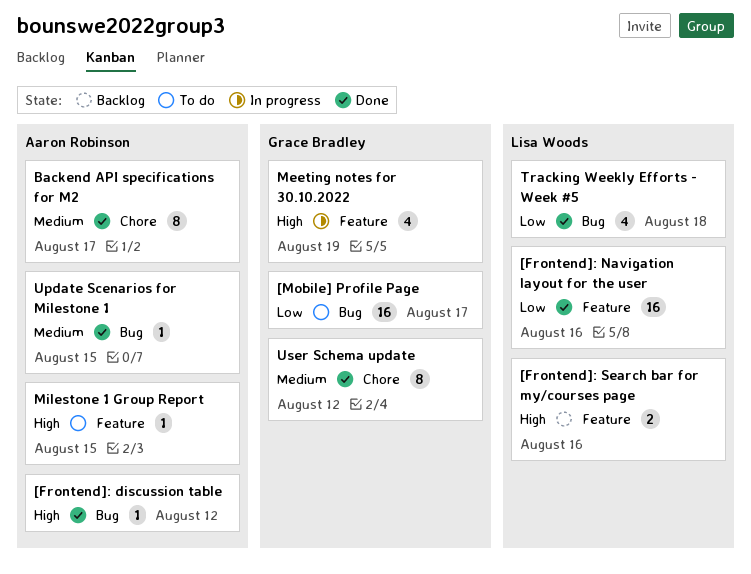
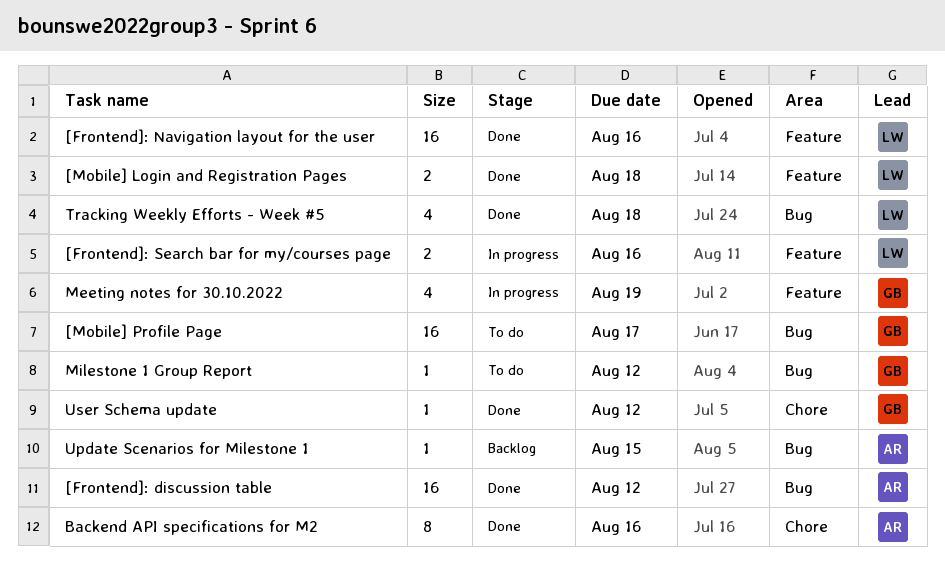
[Frontend]: discussion table, estimate: 1 -> 16
[Frontend]: Search bar for my/courses page, status: Backlog -> In progress
[Mobile] Login and Registration Pages: none -> present
Backend API specifications for M2, due: Aug 17 -> Aug 16
Milestone 1 Group Report, owner: Aaron Robinson -> Grace Bradley
Milestone 1 Group Report, label: Feature -> Bug
Milestone 1 Group Report, due: Aug 15 -> Aug 12
Update Scenarios for Milestone 1, status: Done -> Backlog
User Schema update, estimate: 8 -> 1

